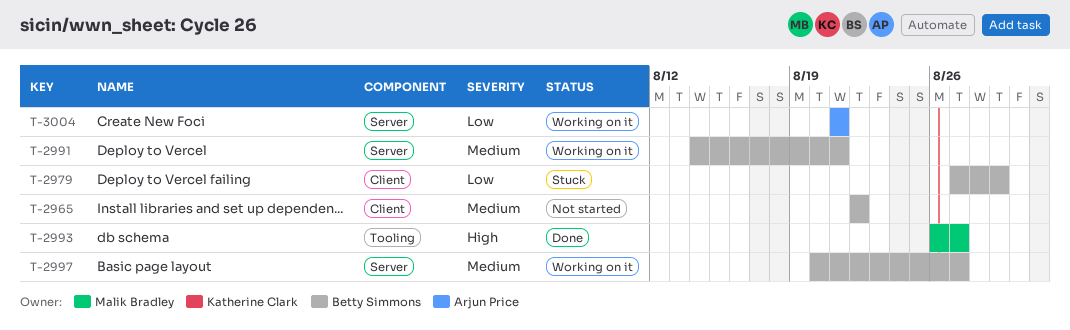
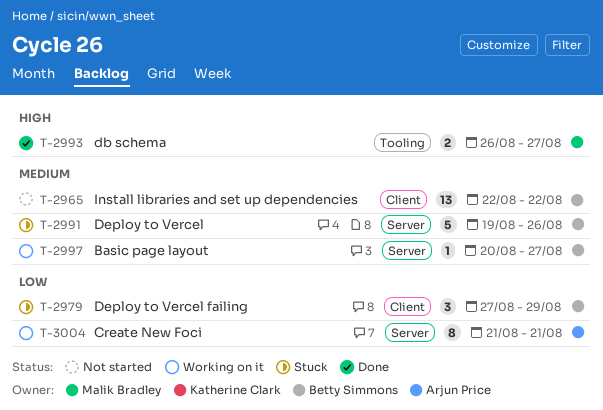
T-2991, status: Working on it -> Stuck
T-2991, start: Aug 14 -> Aug 19
T-2991, due: Aug 21 -> Aug 26

